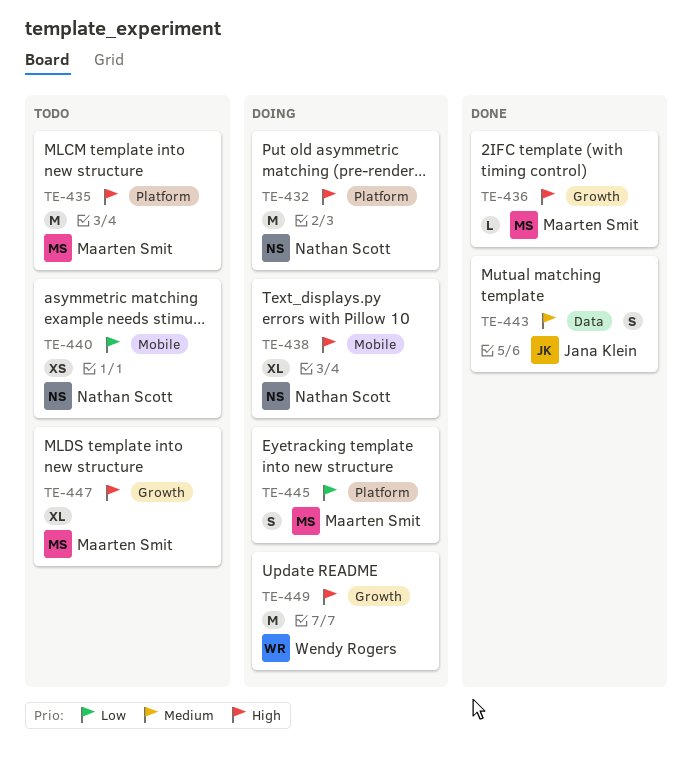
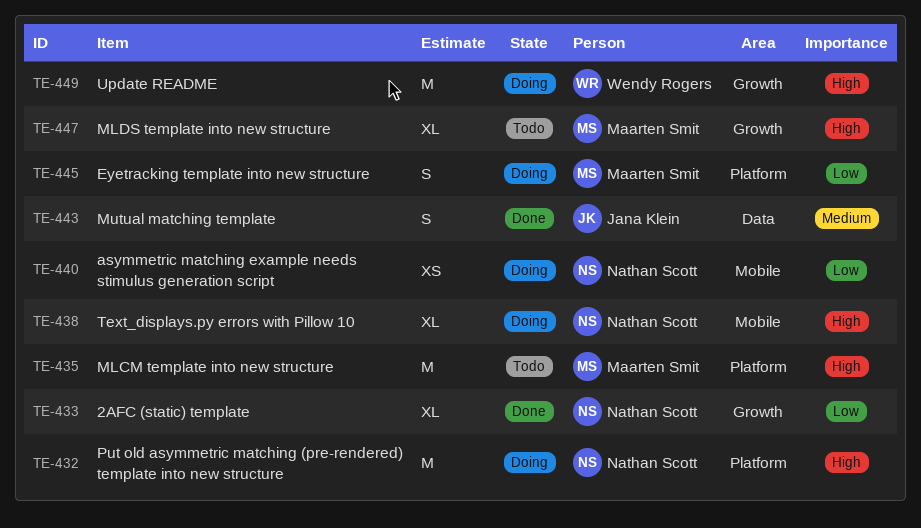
TE-433: none -> present
TE-436: present -> none
TE-440, status: Todo -> Doing

